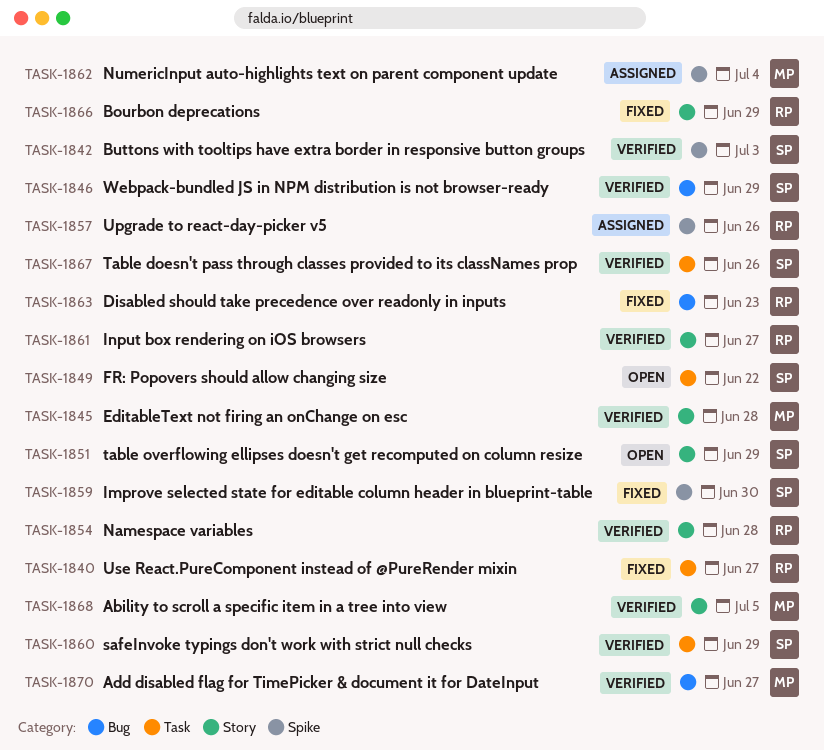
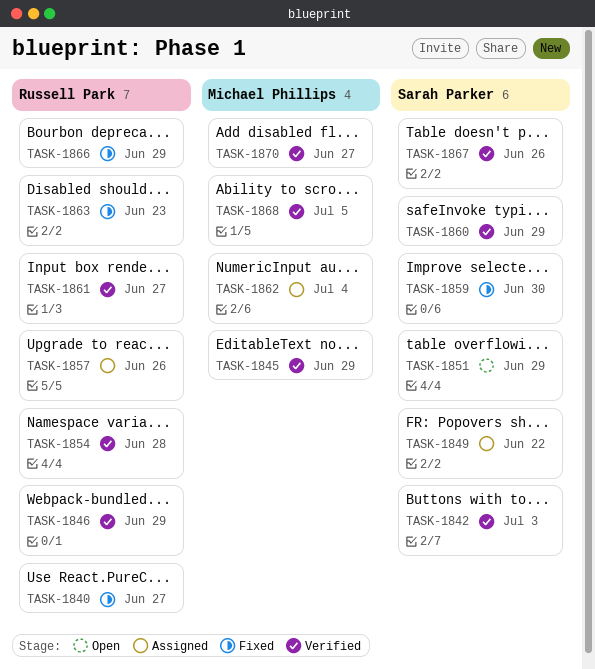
TASK-1845, due: Jun 28 -> Jun 29
TASK-1846, owner: Sarah Parker -> Russell Park
TASK-1849, status: Open -> Assigned

